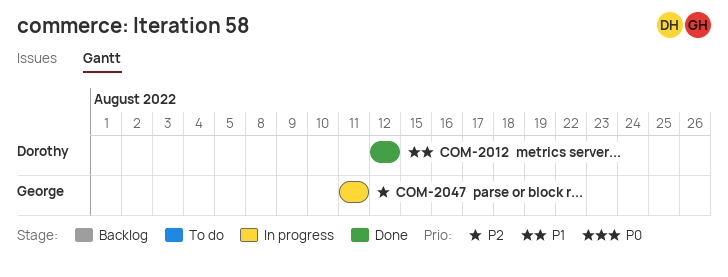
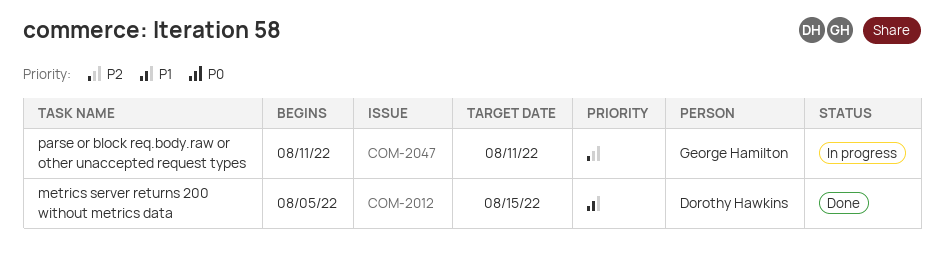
COM-2012, start: Aug 12 -> Aug 5
COM-2012, due: Aug 12 -> Aug 15

